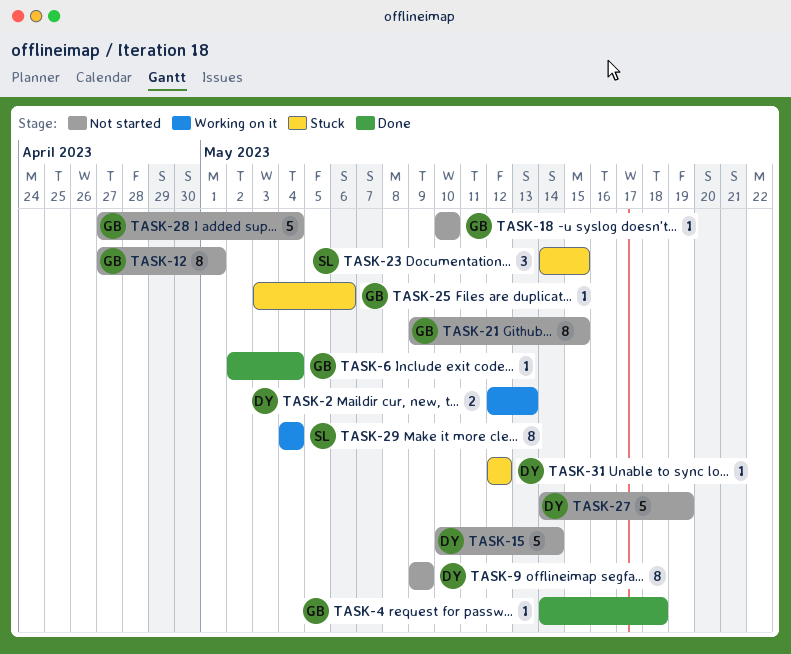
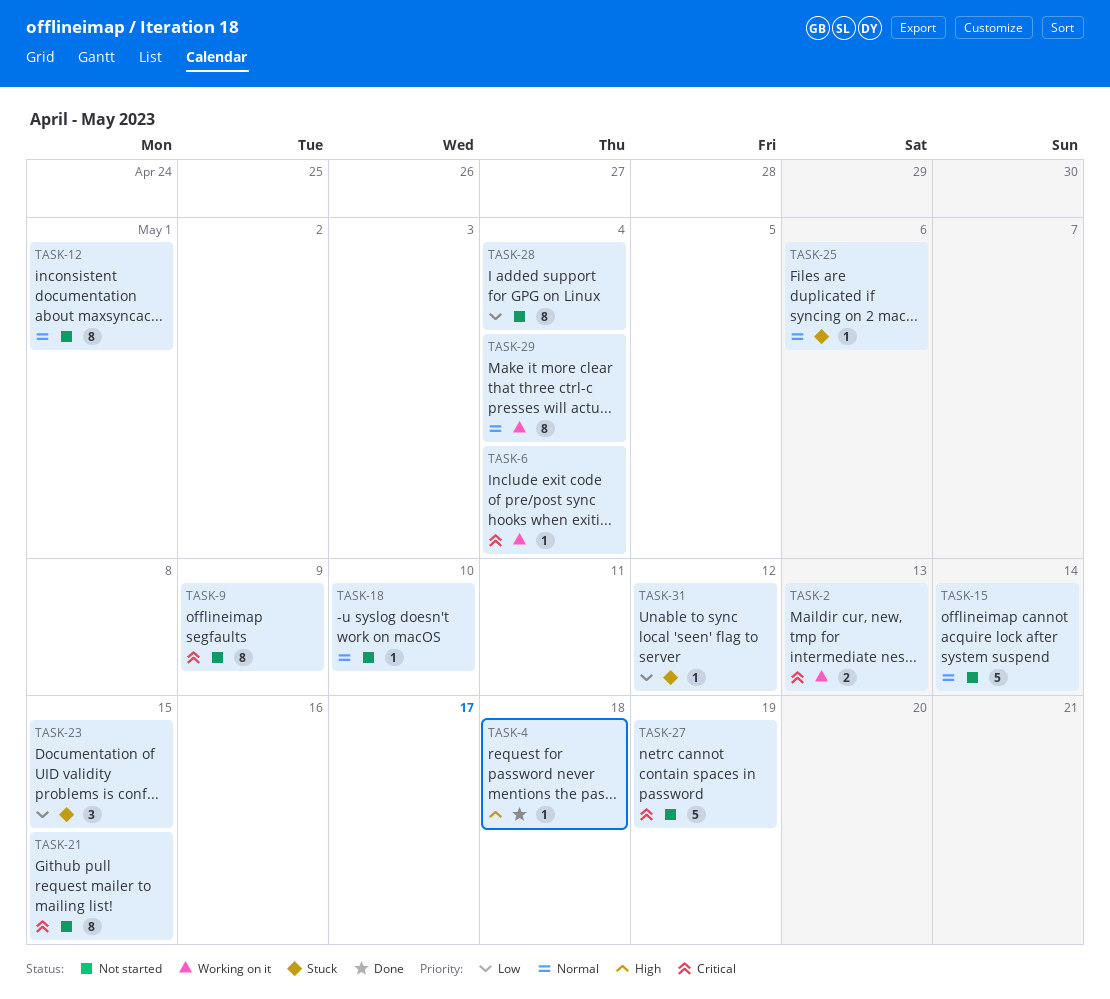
TASK-6, status: Done -> Working on it
TASK-28, estimate: 5 -> 8

